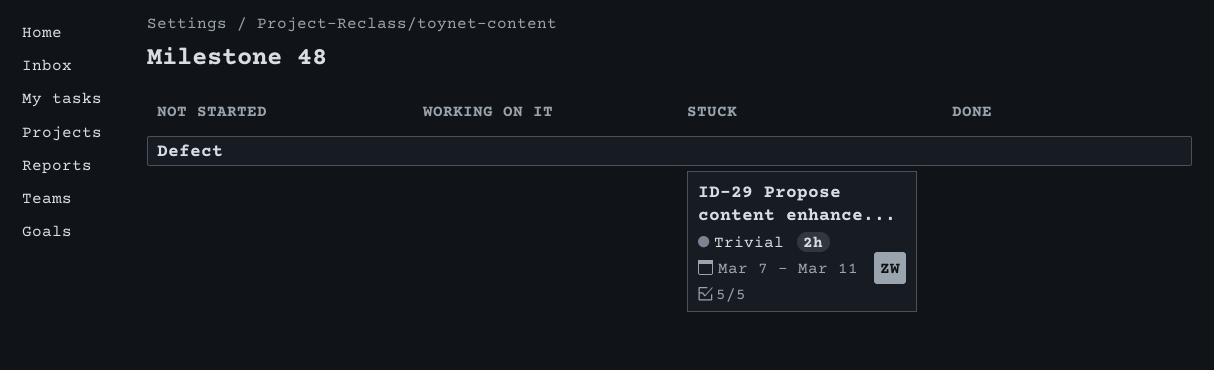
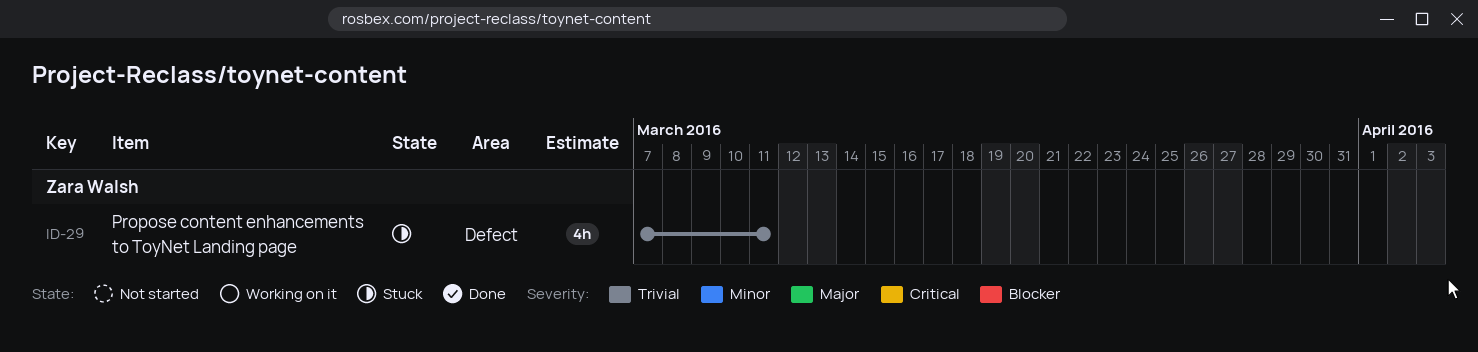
ID-29, estimate: 2h -> 4h

